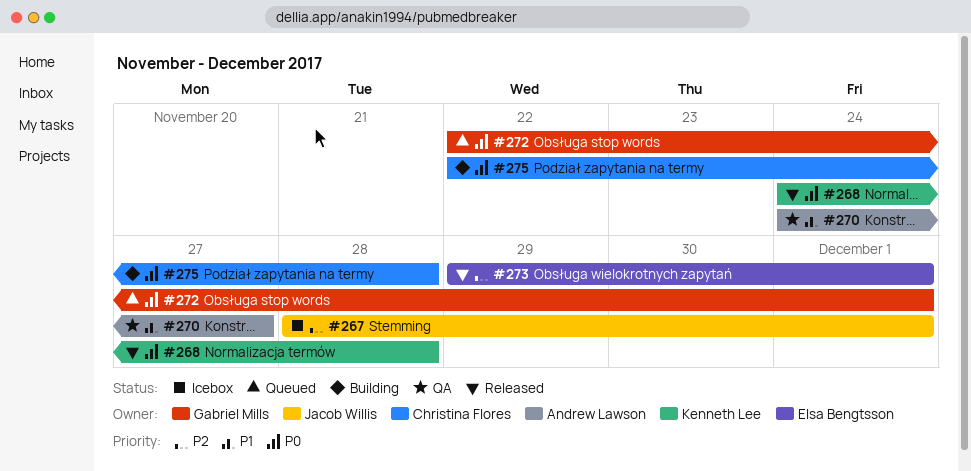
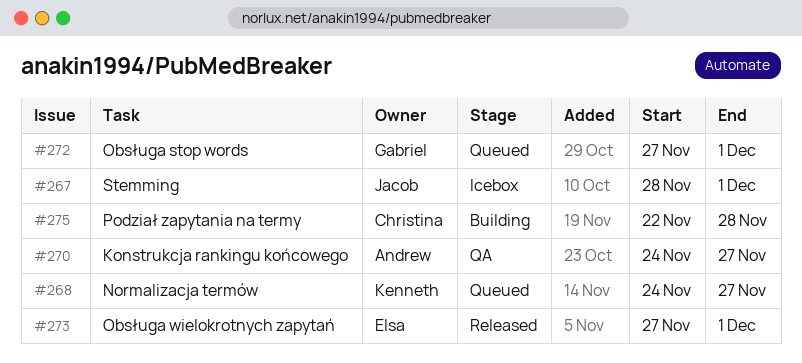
#268, status: Released -> Queued
#268, due: Nov 28 -> Nov 27
#272, start: Nov 22 -> Nov 27
#273, start: Nov 29 -> Nov 27

